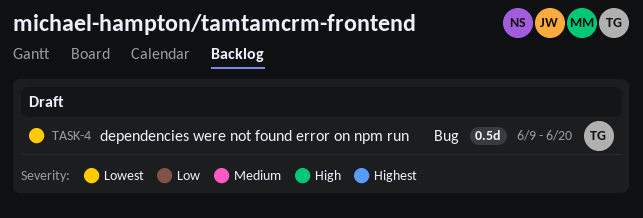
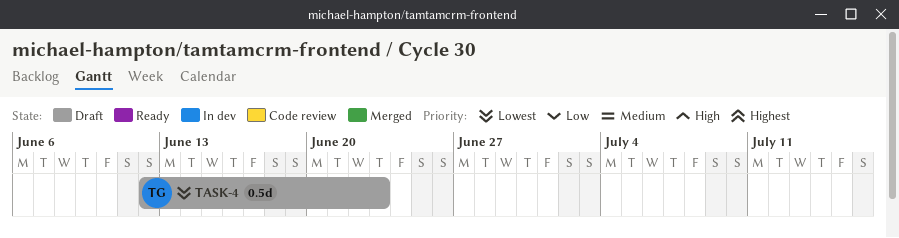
TASK-4, start: Jun 9 -> Jun 12
TASK-4, due: Jun 20 -> Jun 23

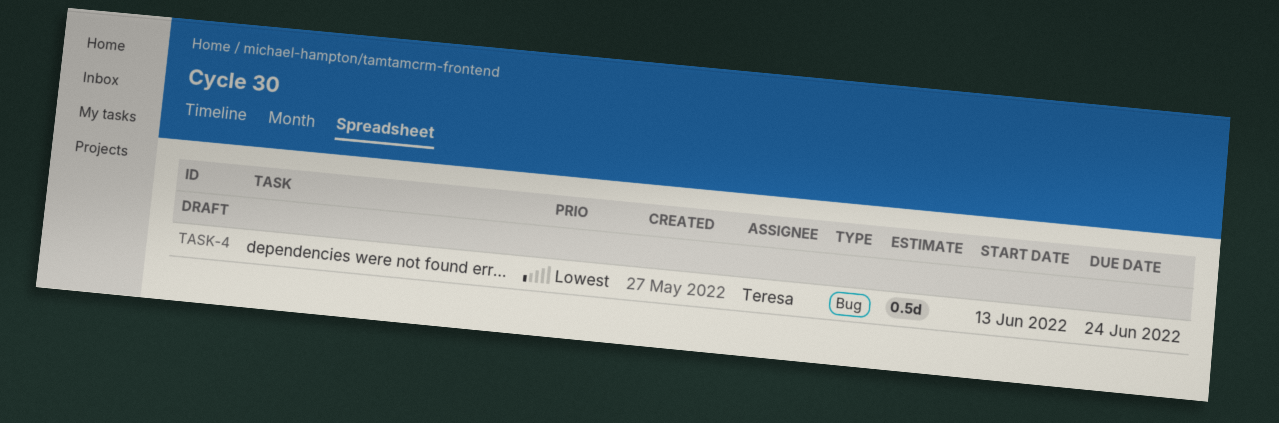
TASK-4, start: Jun 12 -> Jun 13
TASK-4, due: Jun 23 -> Jun 24

